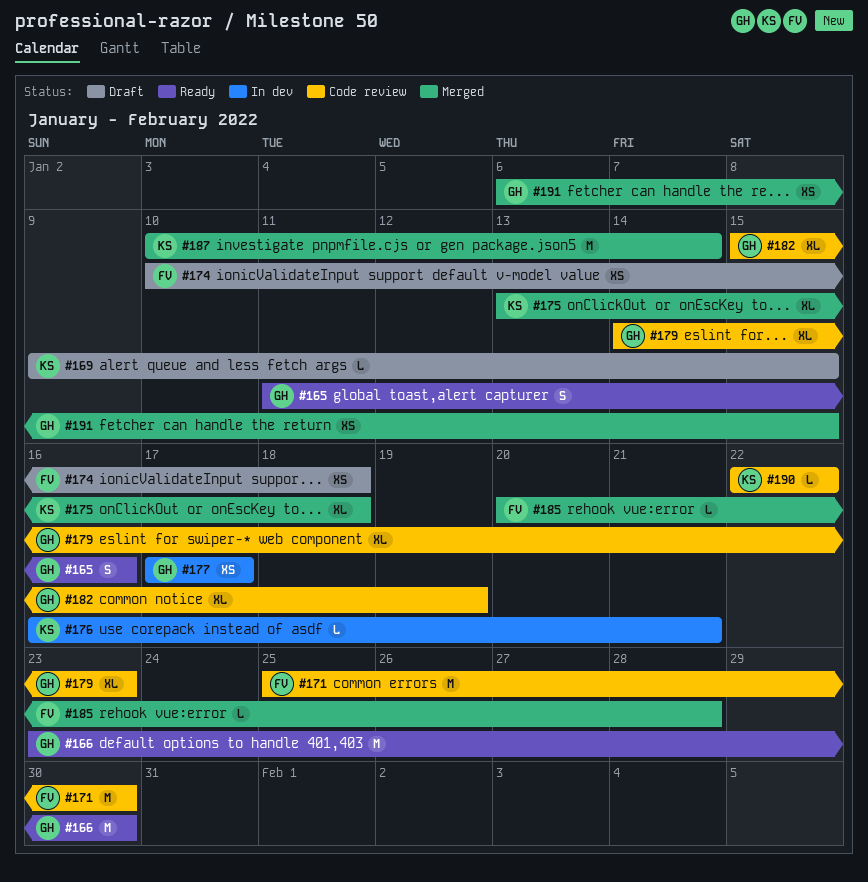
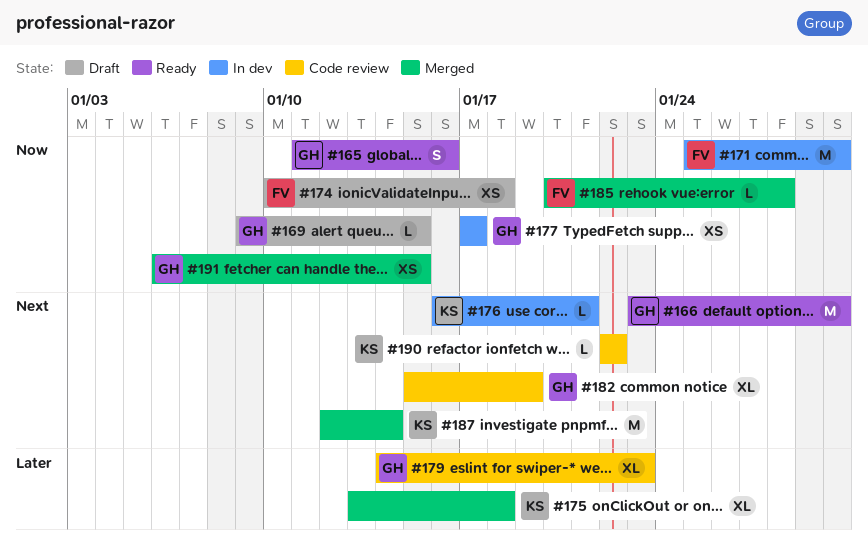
#169, owner: KS -> GH
#171, status: Code review -> In dev
#187, start: Jan 10 -> Jan 12

